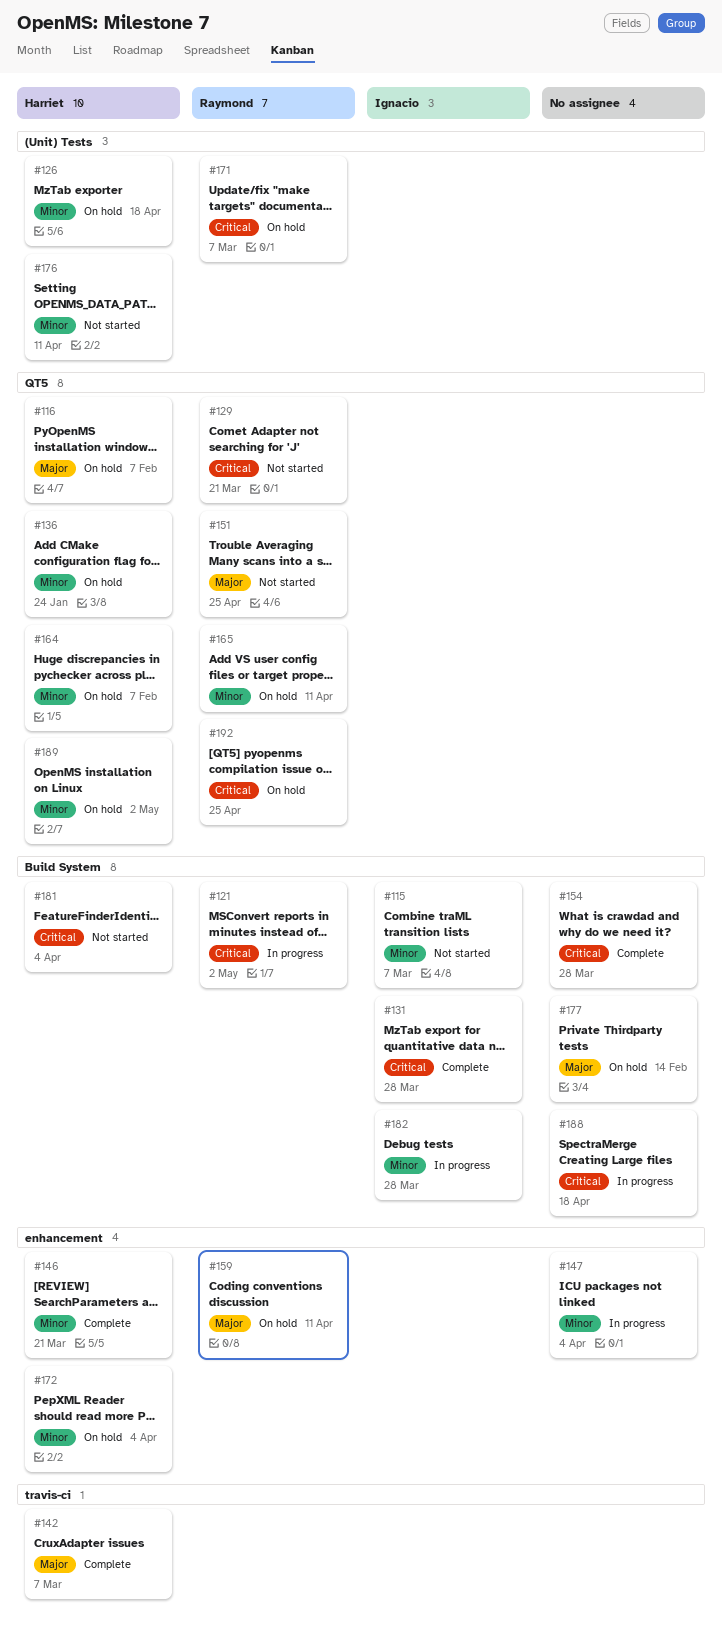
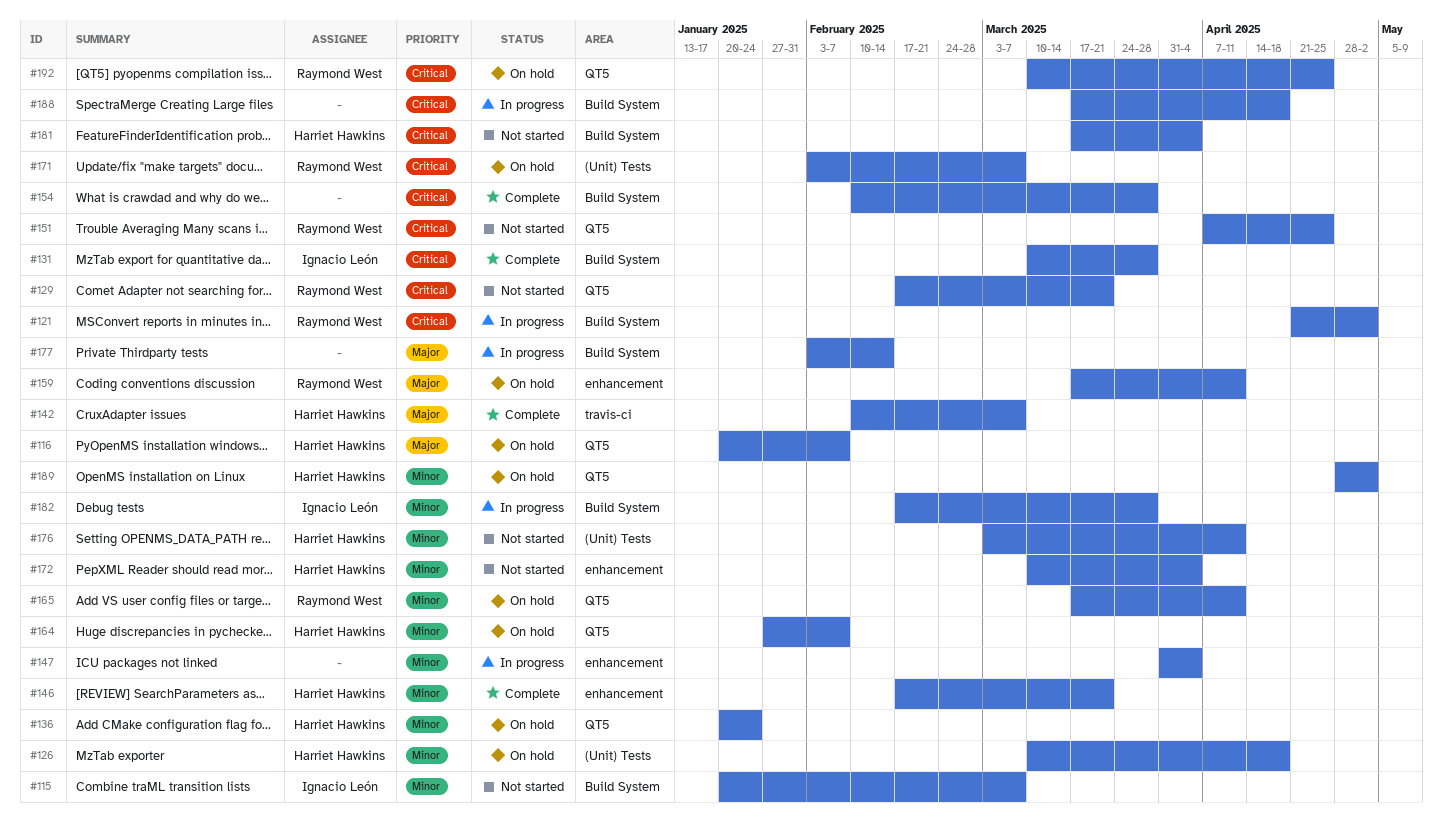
#151, priority: Major -> Critical
#172, status: On hold -> Not started
#177, status: On hold -> In progress

